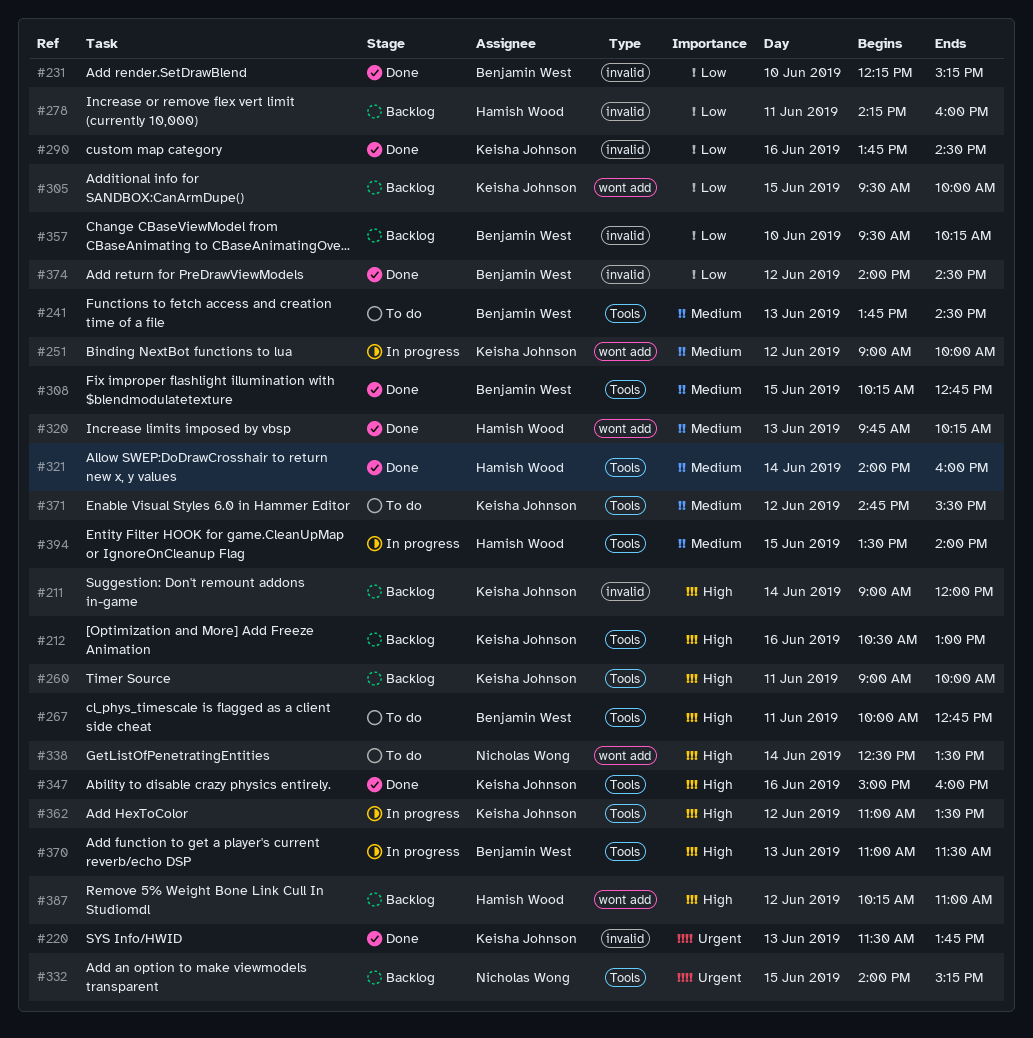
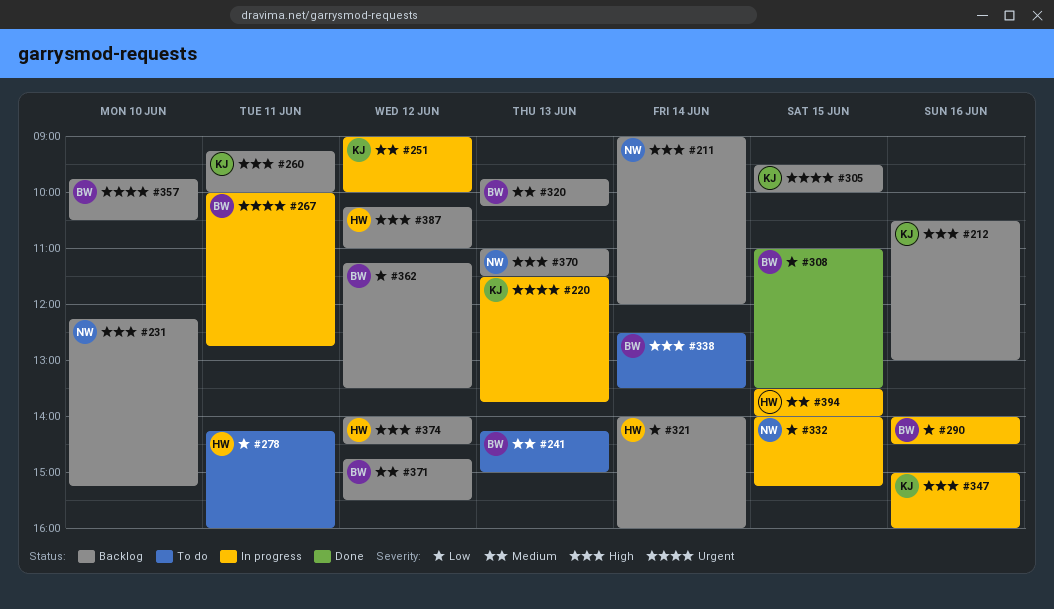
#211, owner: Keisha Johnson -> Nicholas Wong
#220, status: Done -> In progress
#231, status: Done -> Backlog
#231, owner: Benjamin West -> Nicholas Wong
#231, priority: Low -> High
#241, begins: 13:45 -> 14:15
#241, ends: 14:30 -> 15:00
#260, begins: 09:00 -> 09:15
#267, status: To do -> In progress
#267, priority: High -> Urgent
#278, status: Backlog -> To do
#290, status: Done -> In progress
#290, owner: Keisha Johnson -> Benjamin West
#290, begins: 13:45 -> 14:00
#305, priority: Low -> Urgent
#308, priority: Medium -> Low
#308, begins: 10:15 -> 11:00
#308, ends: 12:45 -> 13:30
#320, status: Done -> Backlog
#320, owner: Hamish Wood -> Benjamin West
#321, status: Done -> Backlog
#321, priority: Medium -> Low
#332, status: Backlog -> In progress
#332, priority: Urgent -> Low
#338, owner: Nicholas Wong -> Benjamin West
#347, status: Done -> In progress
#357, priority: Low -> Urgent
#357, begins: 09:30 -> 09:45
#357, ends: 10:15 -> 10:30
#362, status: In progress -> Backlog
#362, owner: Keisha Johnson -> Benjamin West
#362, priority: High -> Low
#362, begins: 11:00 -> 11:15
#370, status: In progress -> Backlog
#370, owner: Benjamin West -> Nicholas Wong
#371, status: To do -> Backlog
#371, owner: Keisha Johnson -> Benjamin West
#374, status: Done -> Backlog
#374, owner: Benjamin West -> Hamish Wood
#374, priority: Low -> High

